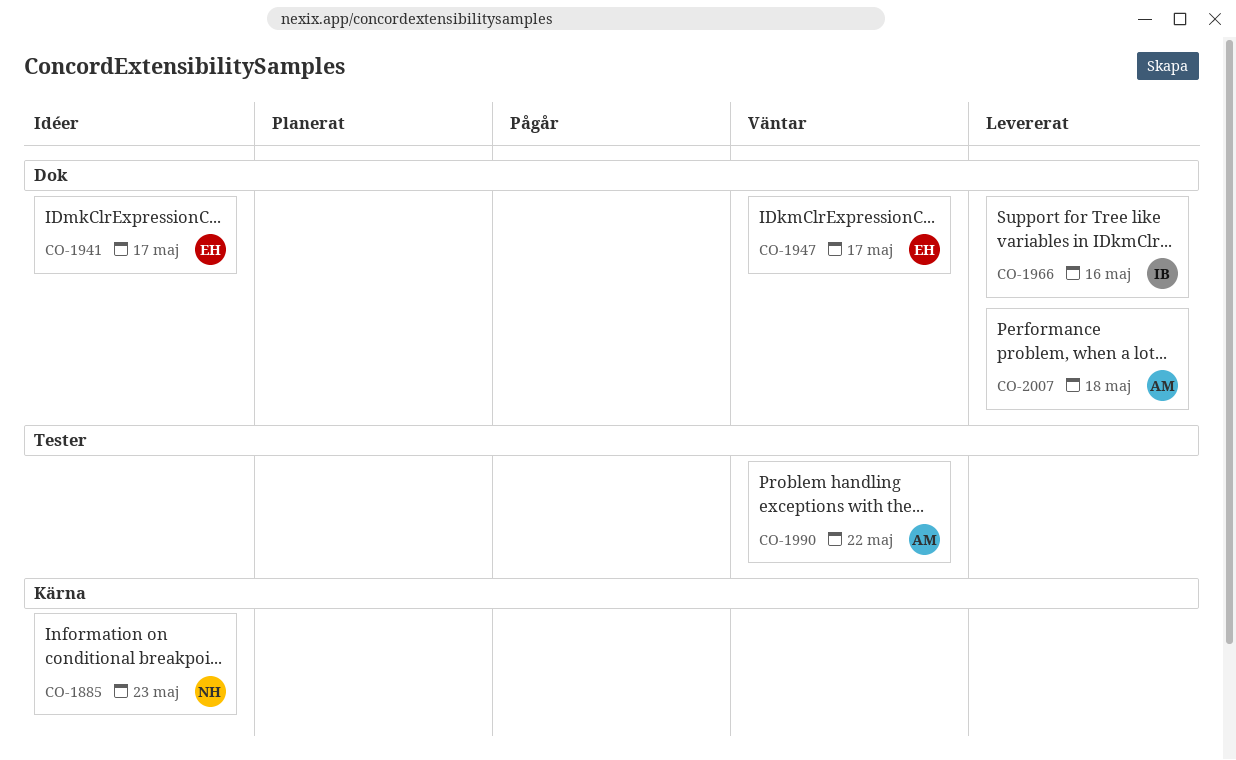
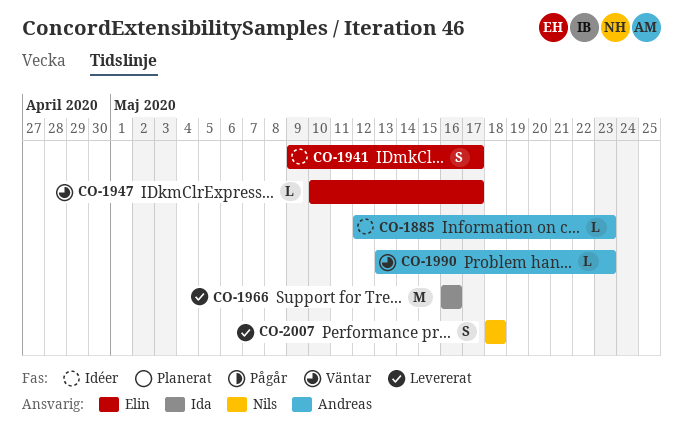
CO-1885, owner: Nils -> Andreas
CO-1990, due: May 22 -> May 23
CO-2007, owner: Andreas -> Nils

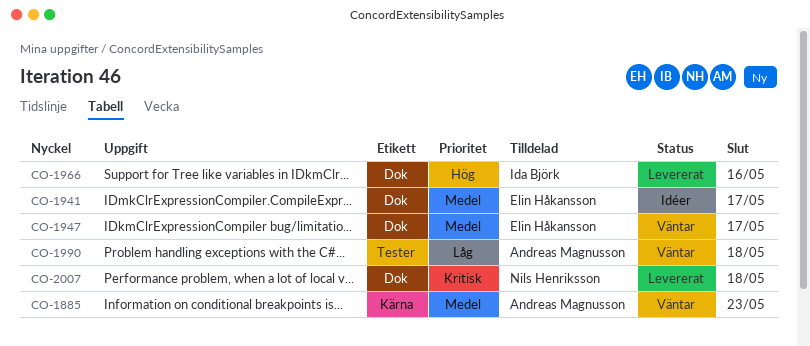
CO-1885, status: Idéer -> Väntar
CO-1990, due: May 23 -> May 18

